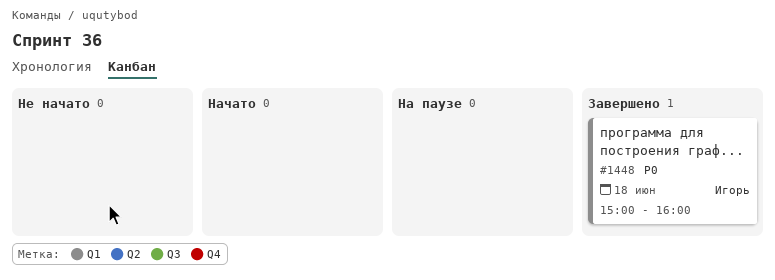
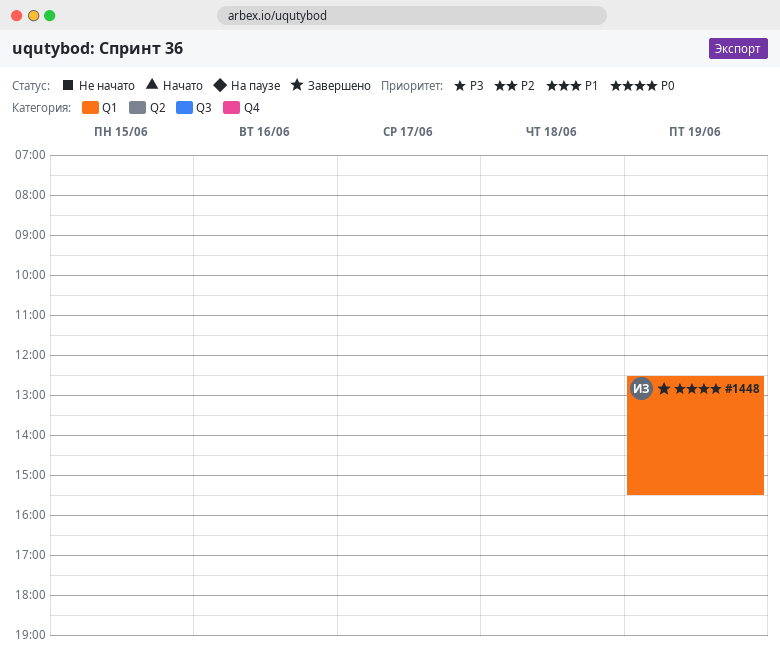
#1448, day: Jun 18 -> Jun 19
#1448, begins: 15:00 -> 12:30
#1448, ends: 16:00 -> 15:30

